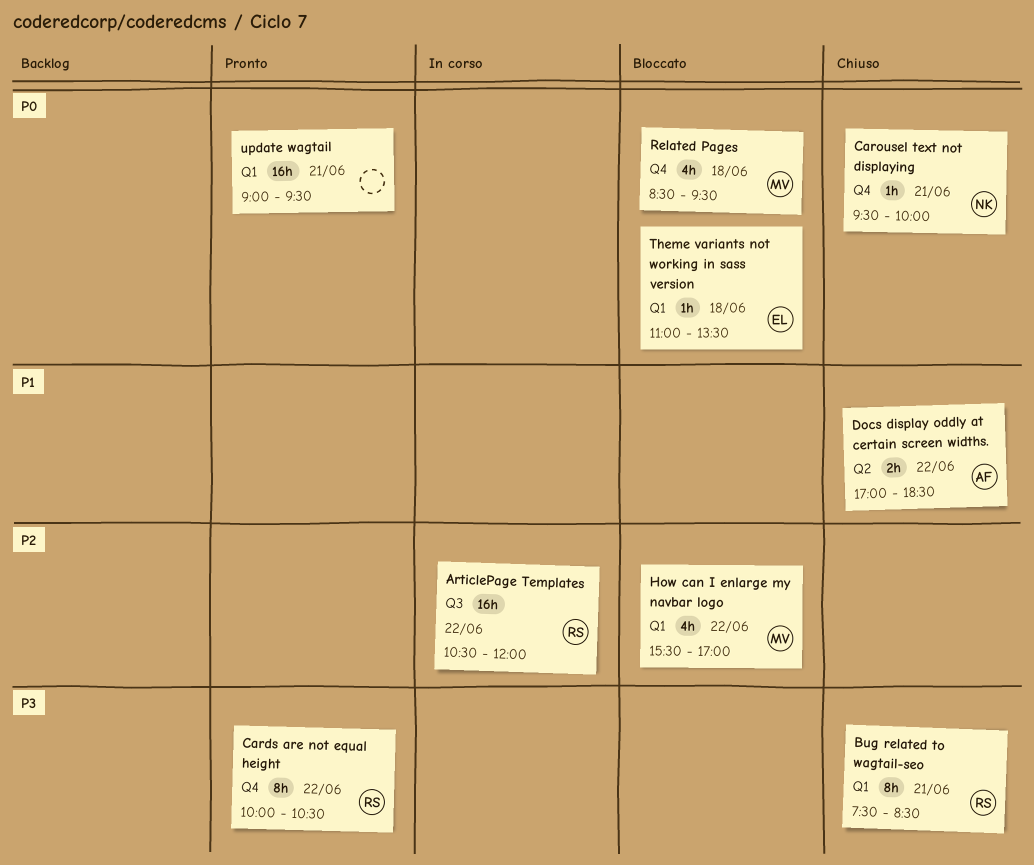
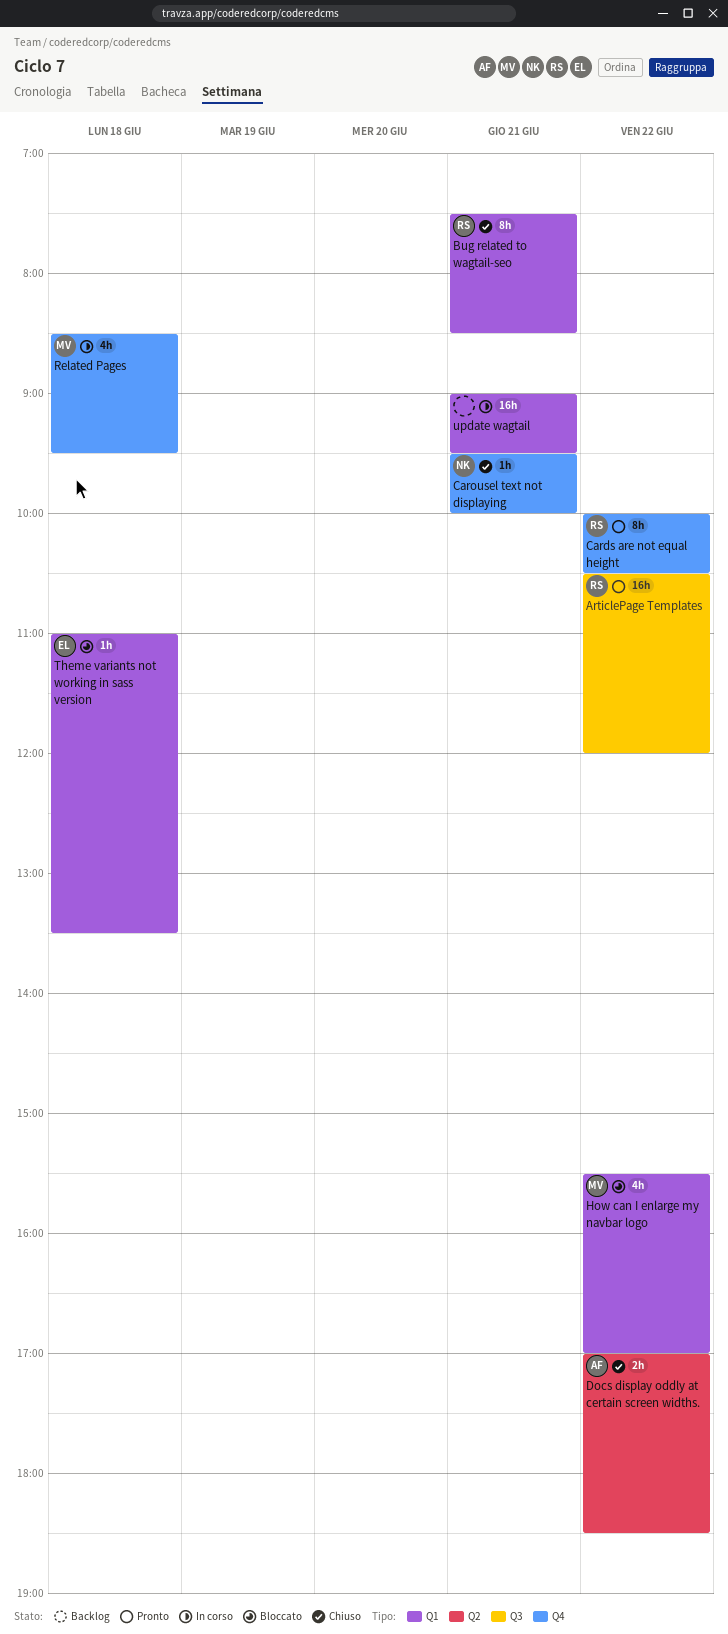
ArticlePage Templates, status: In corso -> Pronto
Related Pages, status: Bloccato -> In corso
update wagtail, status: Pronto -> In corso

